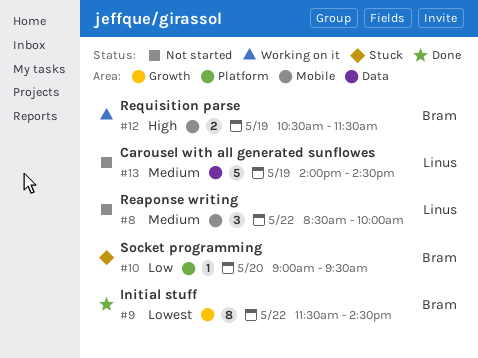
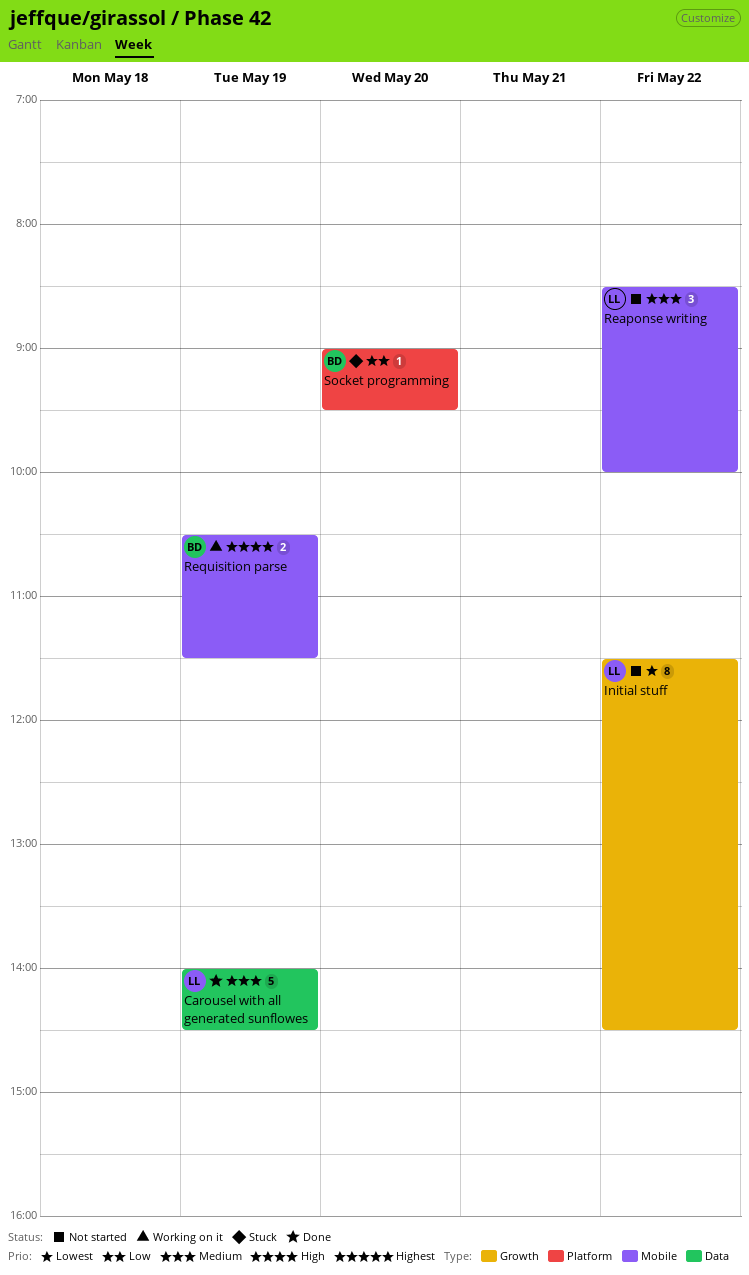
Carousel with all generated sunflowes, status: Not started -> Done
Initial stuff, status: Done -> Not started
Initial stuff, owner: Bram -> Linus

